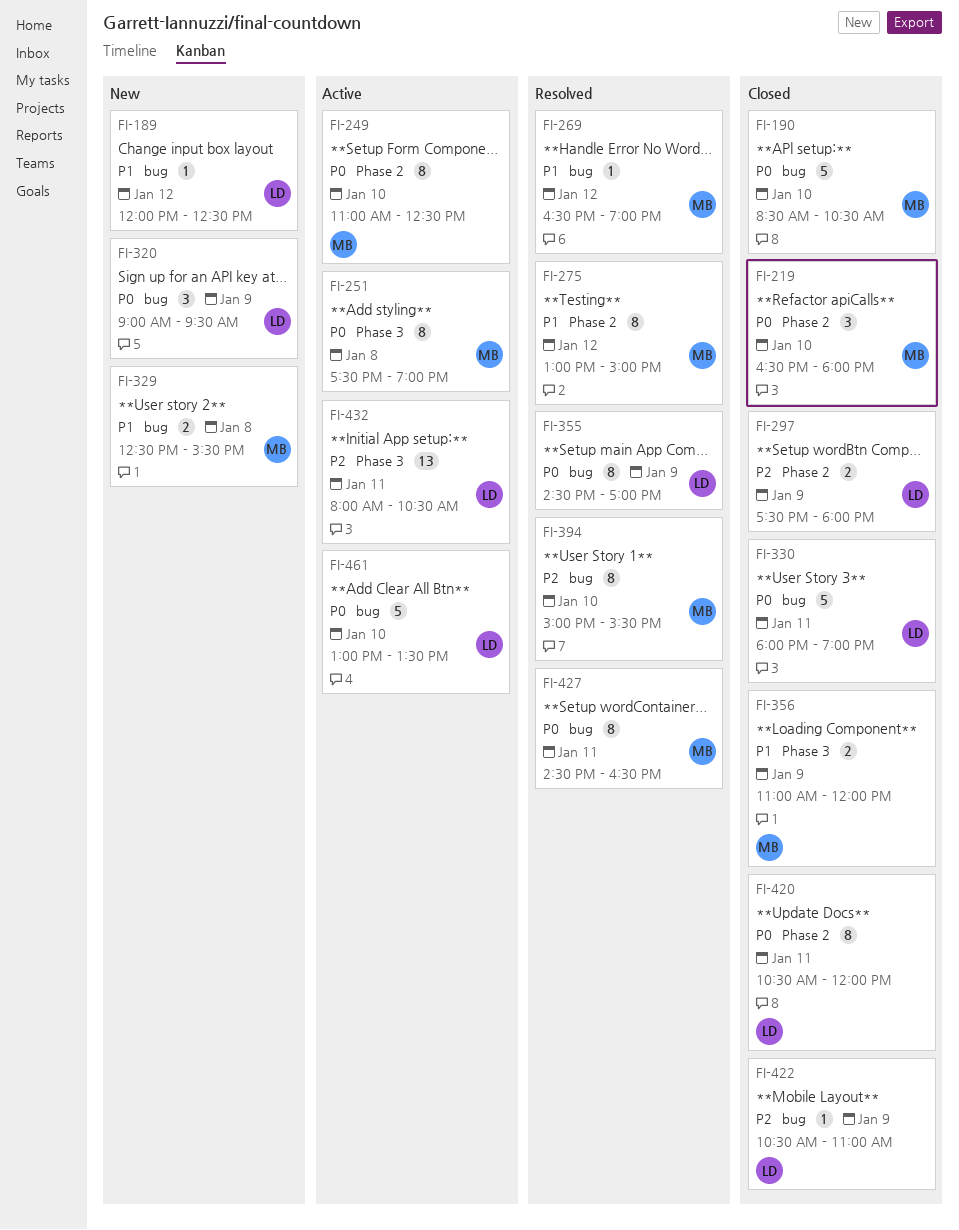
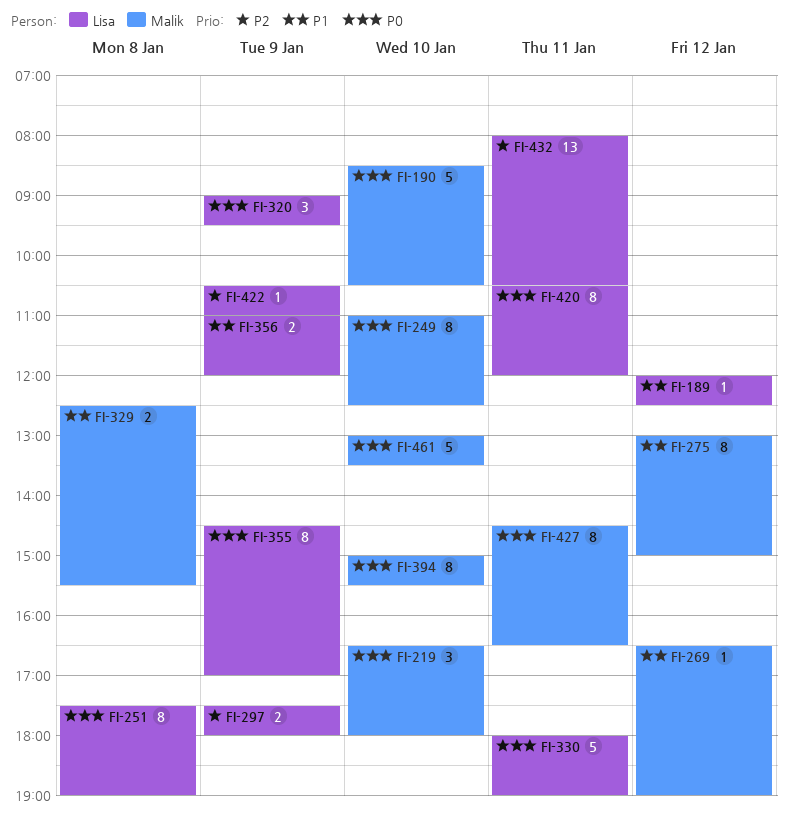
FI-251, owner: Malik -> Lisa
FI-356, owner: Malik -> Lisa
FI-394, priority: P2 -> P0
FI-461, owner: Lisa -> Malik

